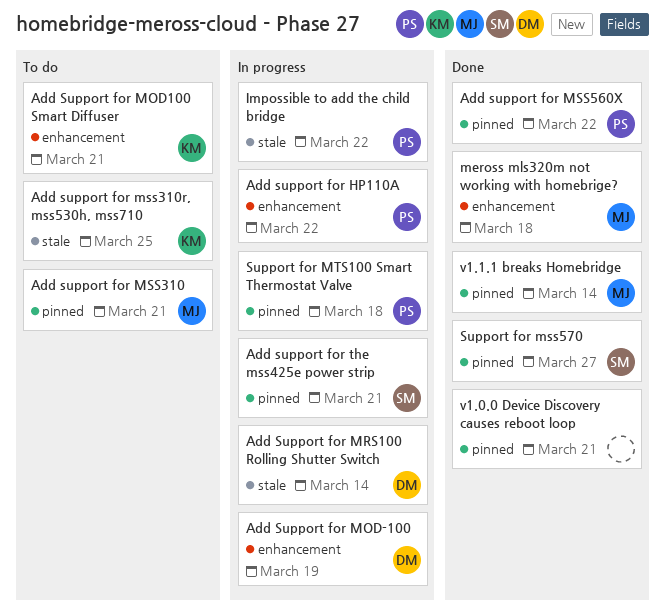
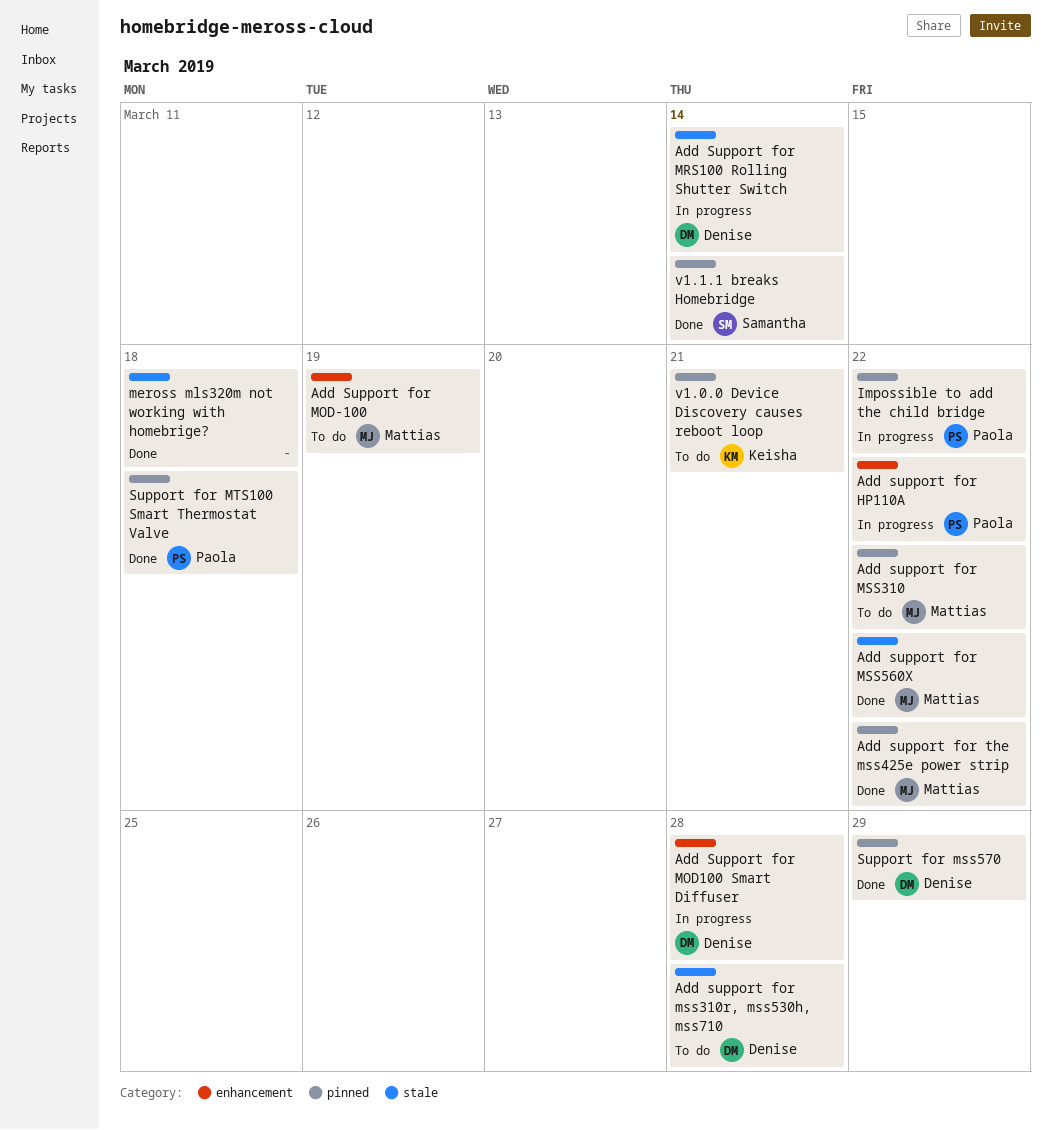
Add Support for MOD-100, status: In progress -> To do
Add Support for MOD-100, owner: Denise -> Mattias
Add Support for MOD100 Smart Diffuser, status: To do -> In progress
Add Support for MOD100 Smart Diffuser, owner: Keisha -> Denise
Add Support for MOD100 Smart Diffuser, due: Mar 21 -> Mar 28
Add support for MSS310, due: Mar 21 -> Mar 22
Add support for mss310r, mss530h, mss710, owner: Keisha -> Denise
Add support for mss310r, mss530h, mss710, due: Mar 25 -> Mar 28
Add support for MSS560X, owner: Paola -> Mattias
Add support for MSS560X, label: pinned -> stale
Add support for the mss425e power strip, status: In progress -> Done
Add support for the mss425e power strip, owner: Samantha -> Mattias
Add support for the mss425e power strip, due: Mar 21 -> Mar 22
Impossible to add the child bridge, label: stale -> pinned
meross mls320m not working with homebrige?, owner: Mattias -> none
meross mls320m not working with homebrige?, label: enhancement -> stale
Support for mss570, owner: Samantha -> Denise
Support for mss570, due: Mar 27 -> Mar 29
Support for MTS100 Smart Thermostat Valve, status: In progress -> Done
v1.0.0 Device Discovery causes reboot loop, status: Done -> To do
v1.0.0 Device Discovery causes reboot loop, owner: none -> Keisha
v1.1.1 breaks Homebridge, owner: Mattias -> Samantha

